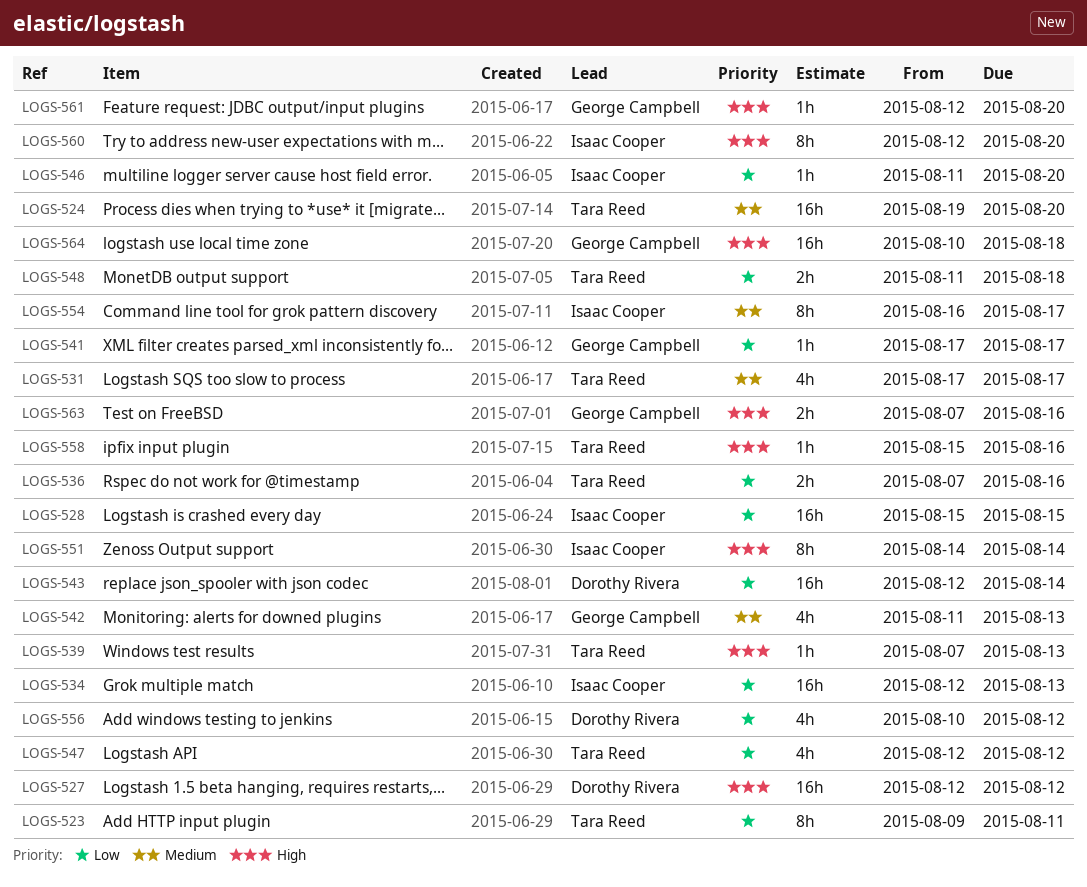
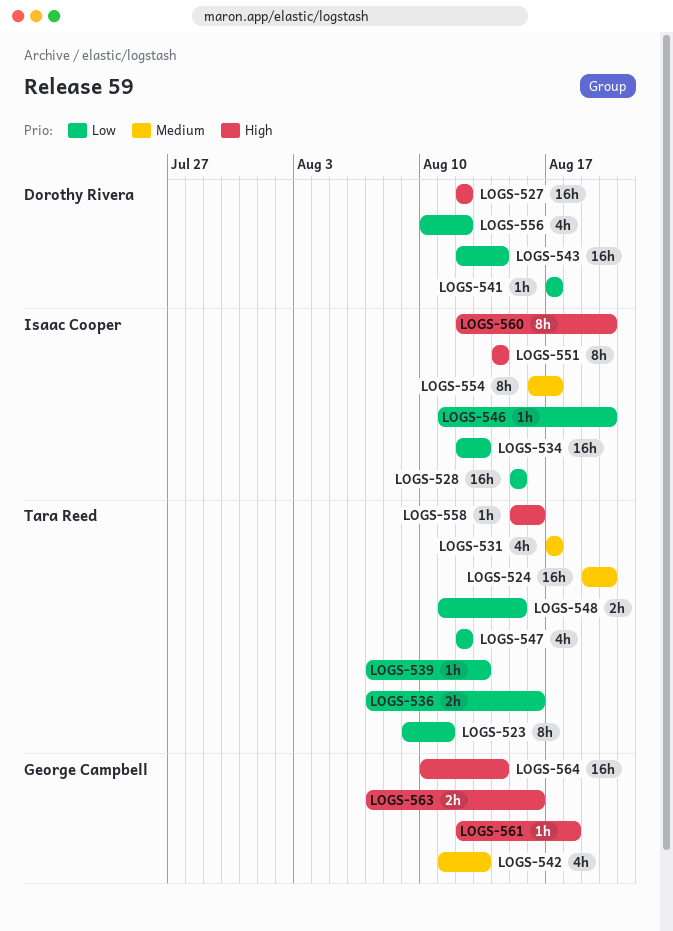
LOGS-539, priority: High -> Low
LOGS-541, owner: George Campbell -> Dorothy Rivera
LOGS-548, due: Aug 18 -> Aug 15
LOGS-561, due: Aug 20 -> Aug 18
LOGS-564, due: Aug 18 -> Aug 14

